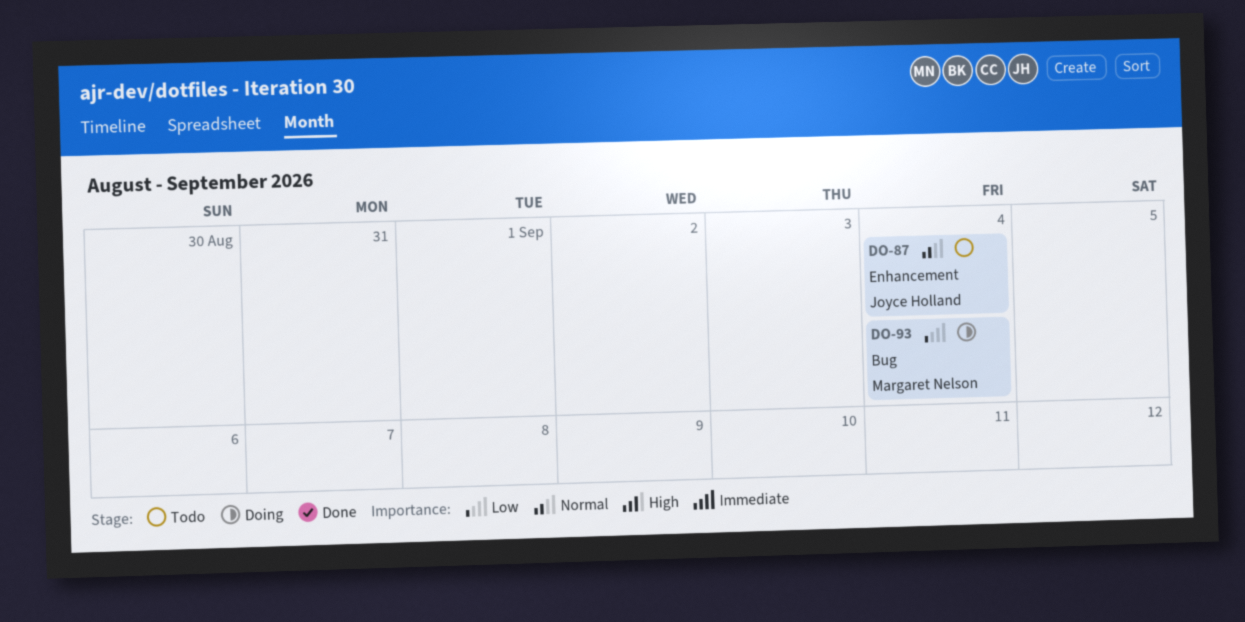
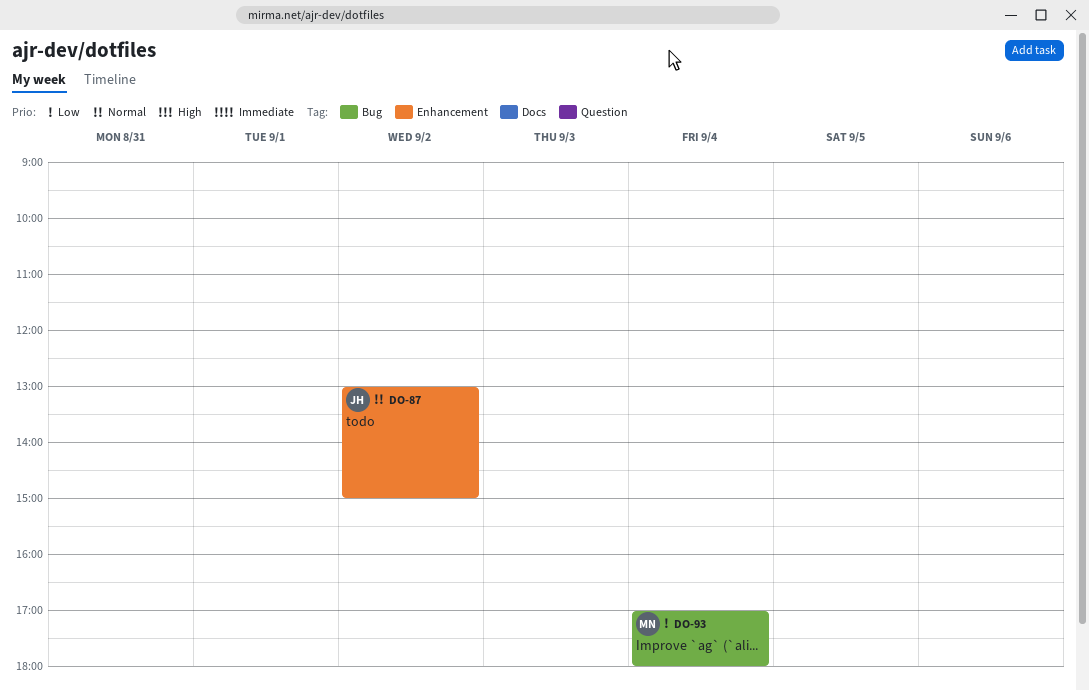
DO-87, day: Sep 4 -> Sep 2

